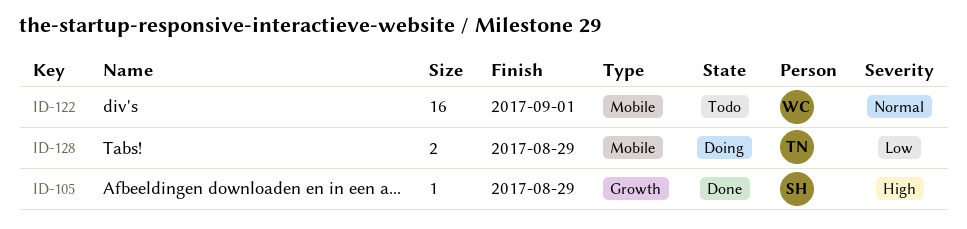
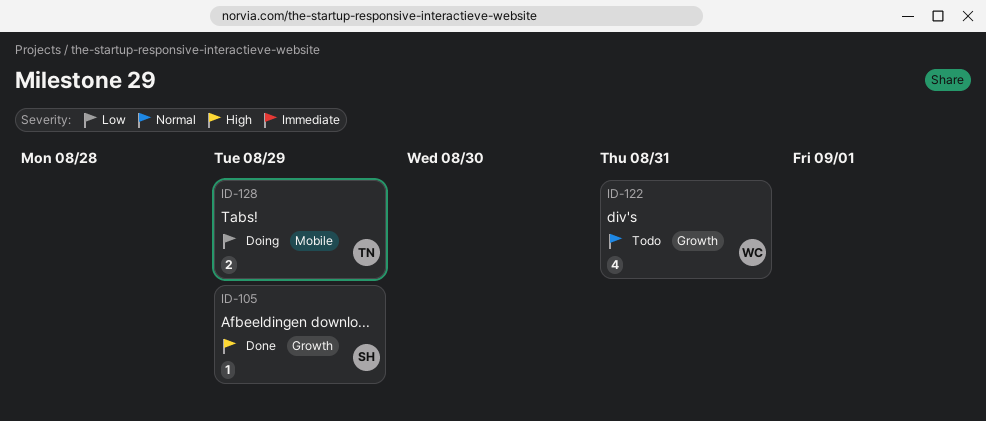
ID-122, label: Mobile -> Growth
ID-122, estimate: 16 -> 4
ID-122, due: Sep 1 -> Aug 31

